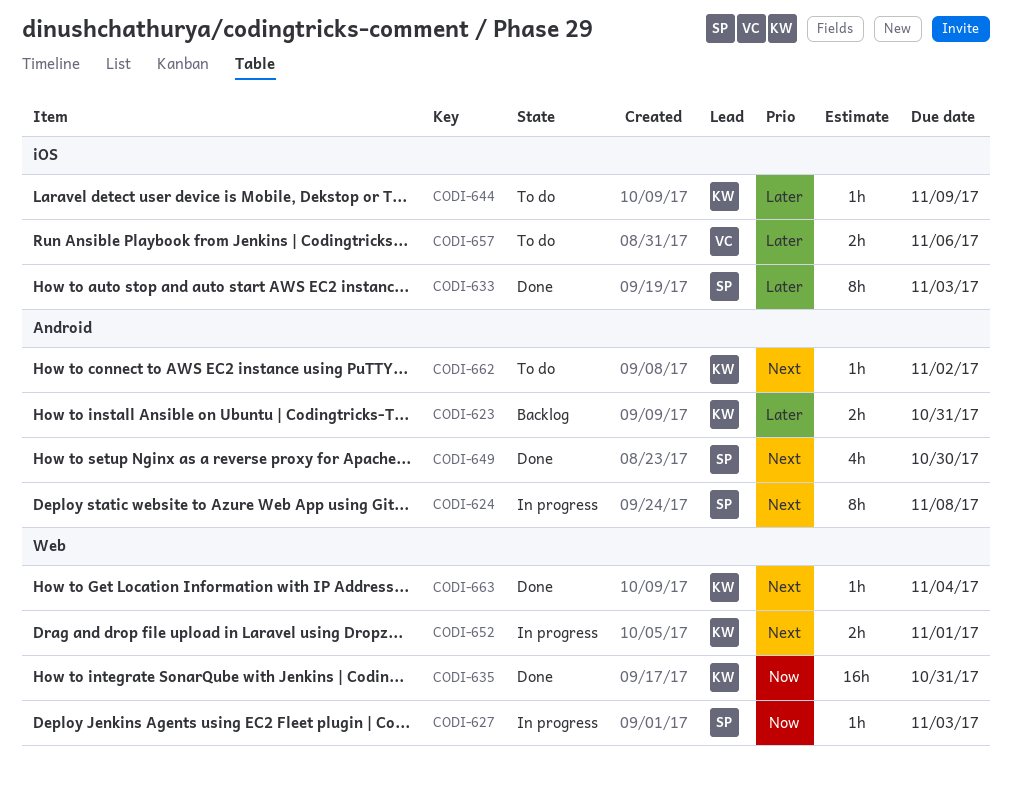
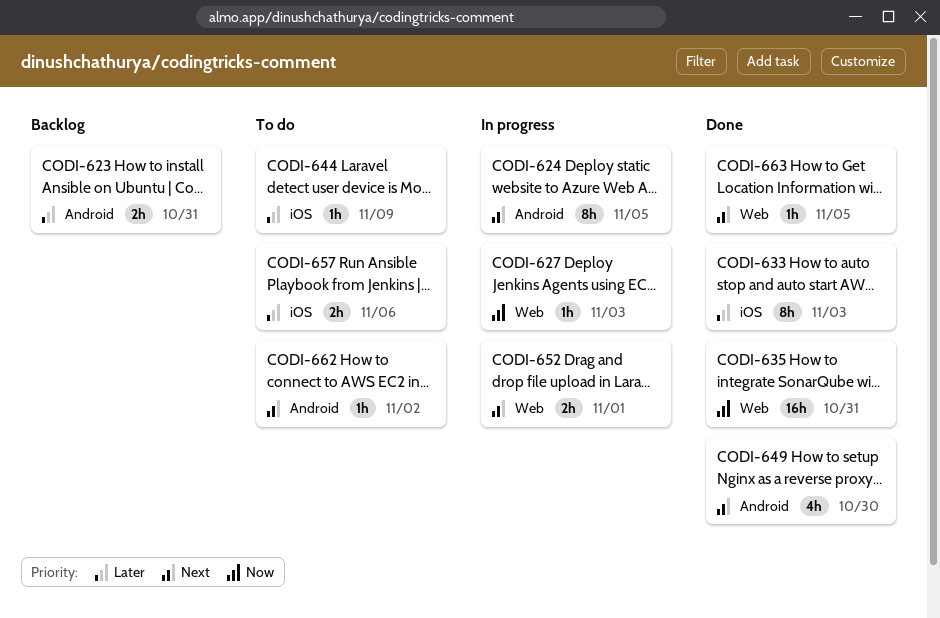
CODI-624, due: Nov 8 -> Nov 5
CODI-663, due: Nov 4 -> Nov 5

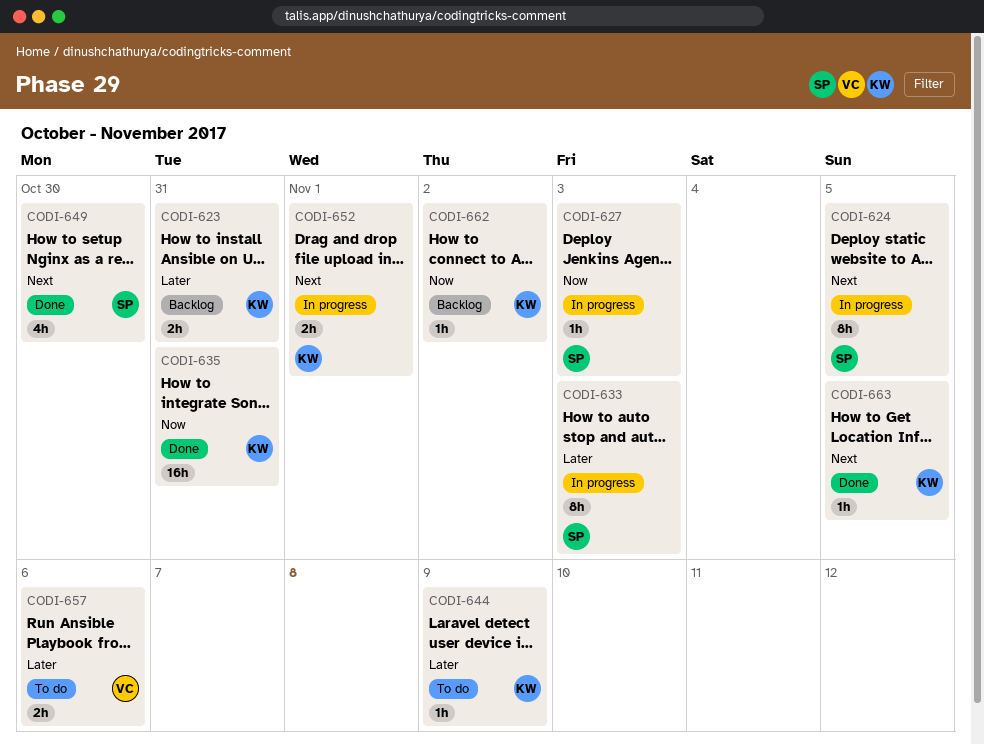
CODI-633, status: Done -> In progress
CODI-662, status: To do -> Backlog
CODI-662, priority: Next -> Now

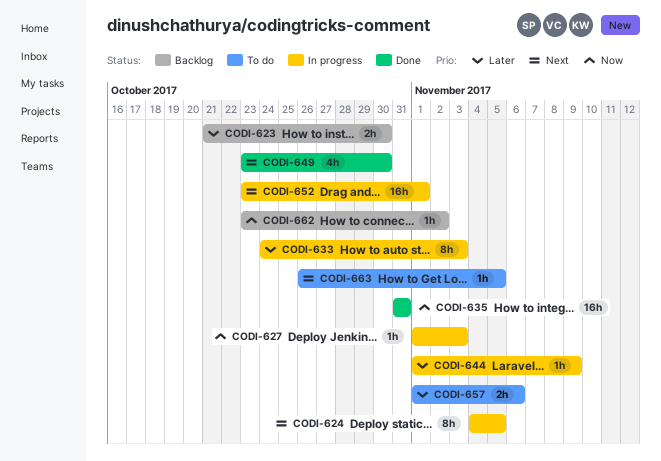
CODI-623, due: Oct 31 -> Oct 30
CODI-644, status: To do -> In progress
CODI-652, estimate: 2h -> 16h
CODI-663, status: Done -> To do

